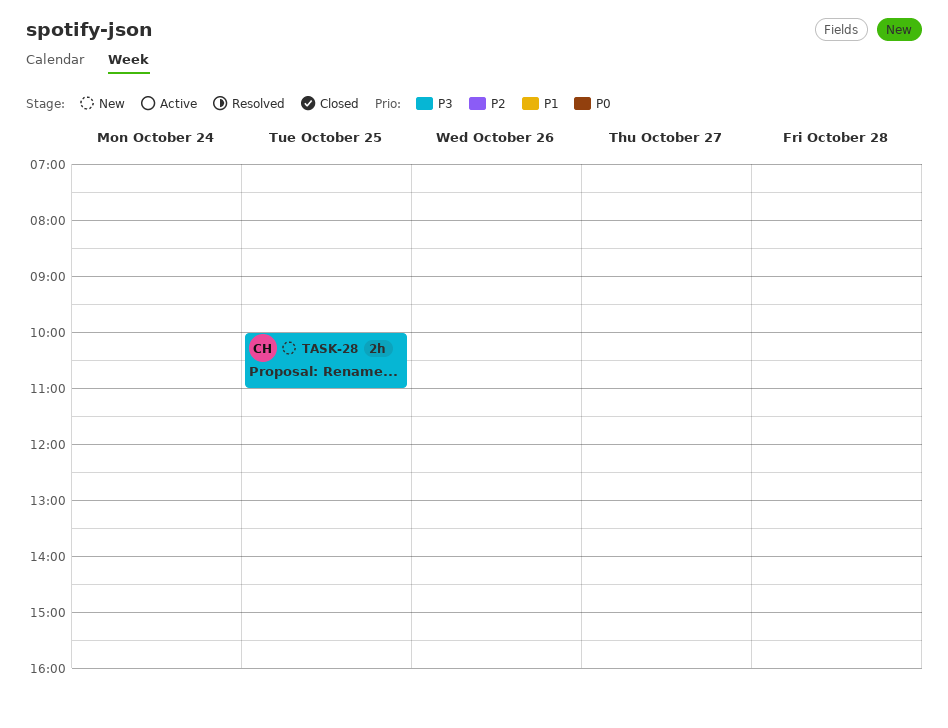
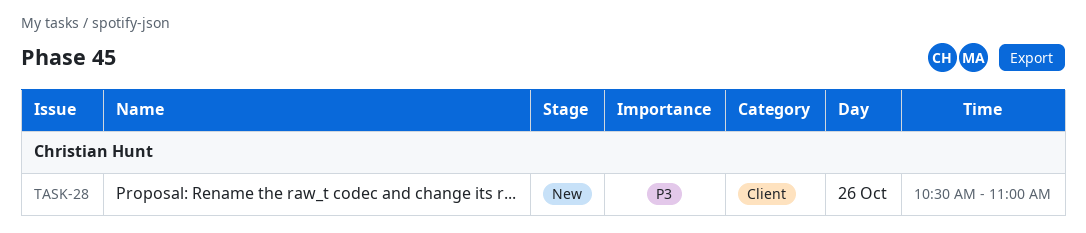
TASK-28, day: Oct 25 -> Oct 26
TASK-28, begins: 10:00 -> 10:30

